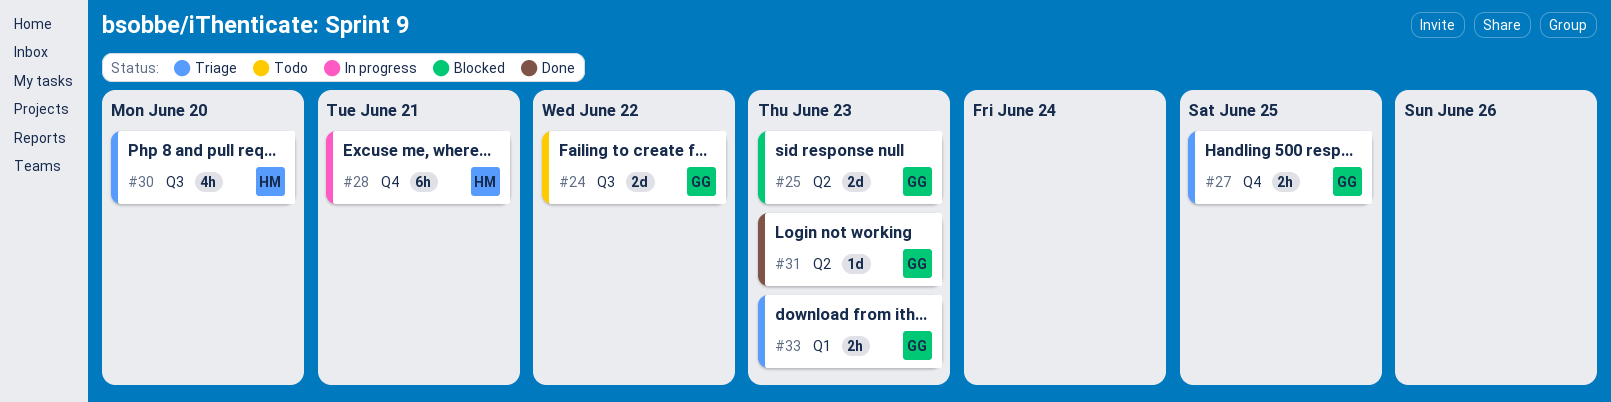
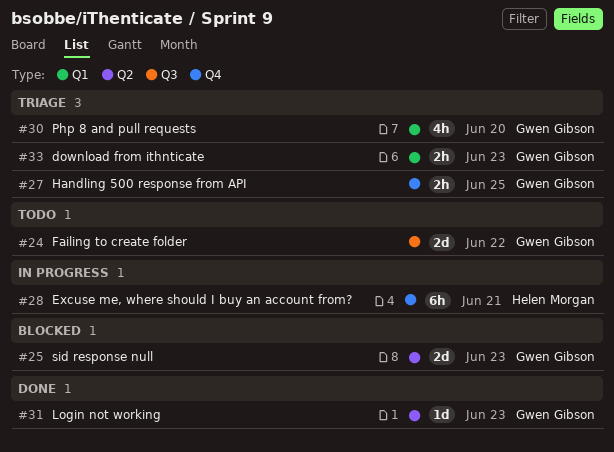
#30, owner: Helen Morgan -> Gwen Gibson
#30, label: Q3 -> Q1

